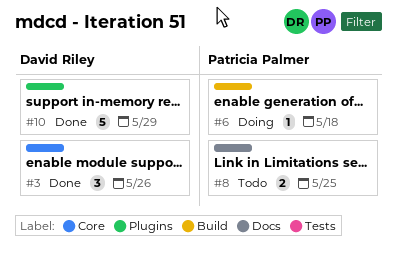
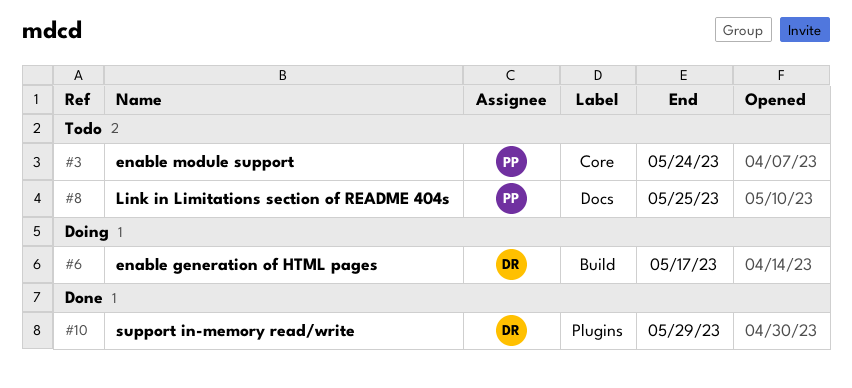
#3, status: Done -> Todo
#3, owner: David Riley -> Patricia Palmer
#3, due: May 26 -> May 24
#6, owner: Patricia Palmer -> David Riley
#6, due: May 18 -> May 17

